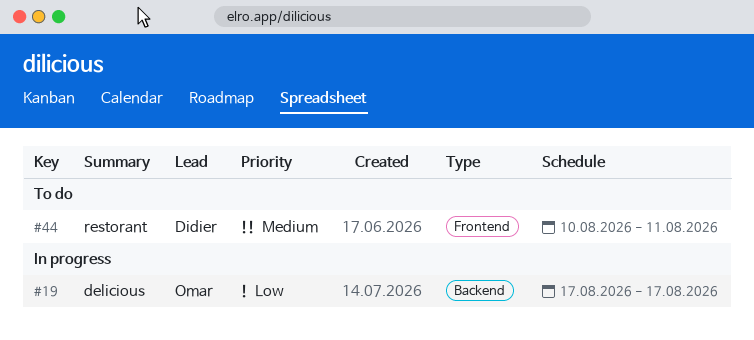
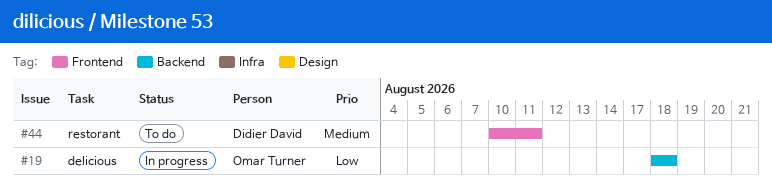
#19, start: Aug 17 -> Aug 18
#19, due: Aug 17 -> Aug 18

